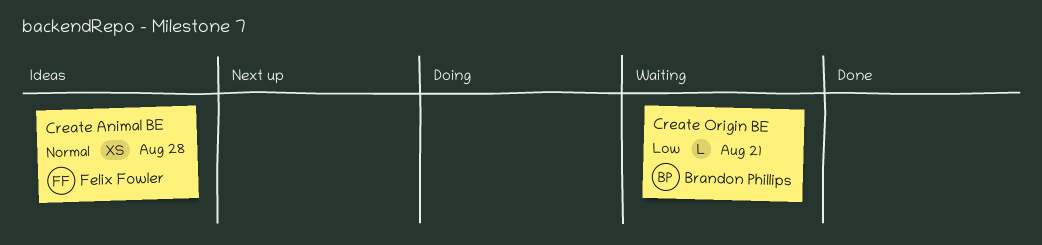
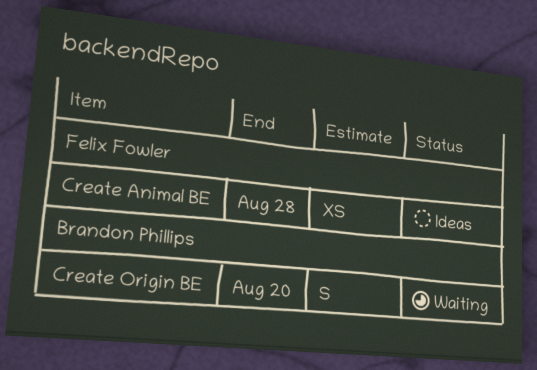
Create Origin BE, estimate: L -> S
Create Origin BE, due: Aug 21 -> Aug 20

